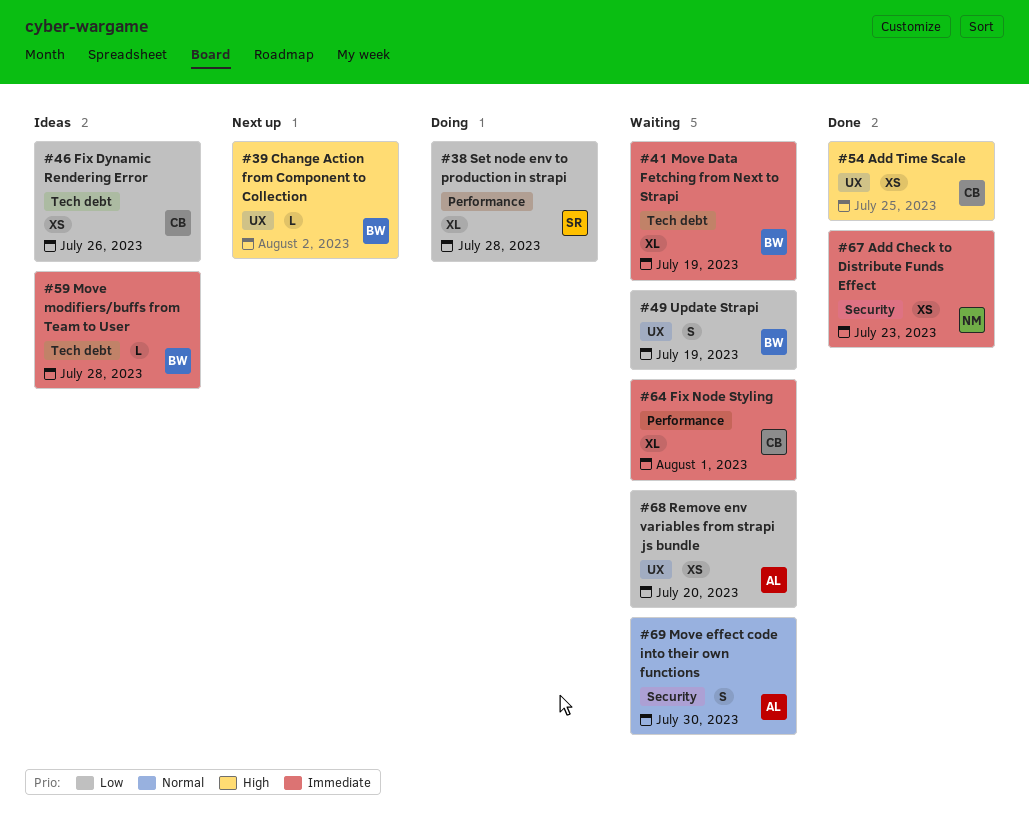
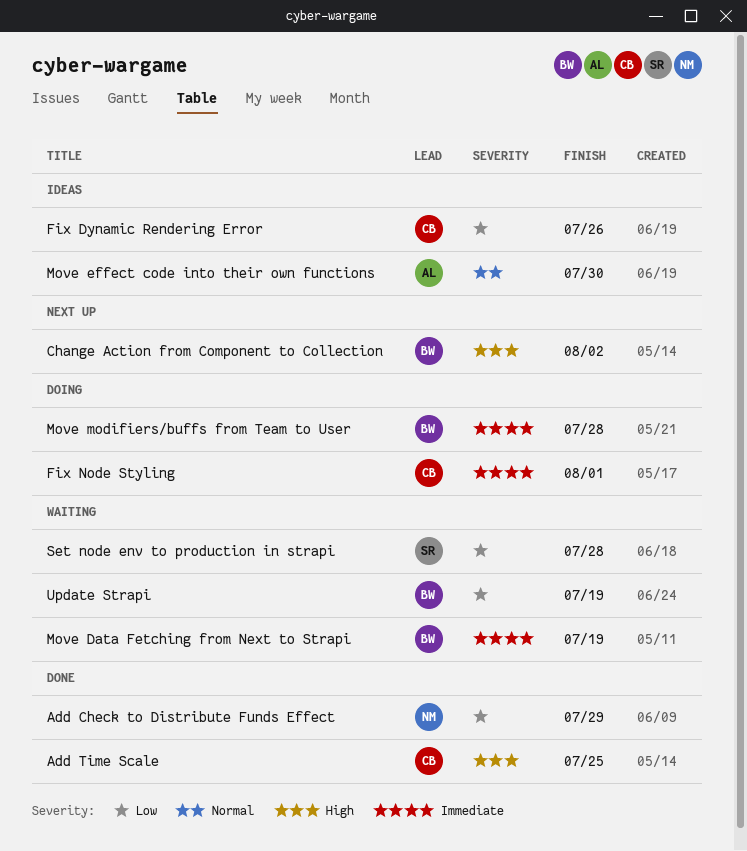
Add Check to Distribute Funds Effect, priority: Immediate -> Low
Add Check to Distribute Funds Effect, due: Jul 23 -> Jul 29
Fix Node Styling, status: Waiting -> Doing
Move effect code into their own functions, status: Waiting -> Ideas
Move modifiers/buffs from Team to User, status: Ideas -> Doing
Remove env variables from strapi js bundle: present -> none
Set node env to production in strapi, status: Doing -> Waiting

